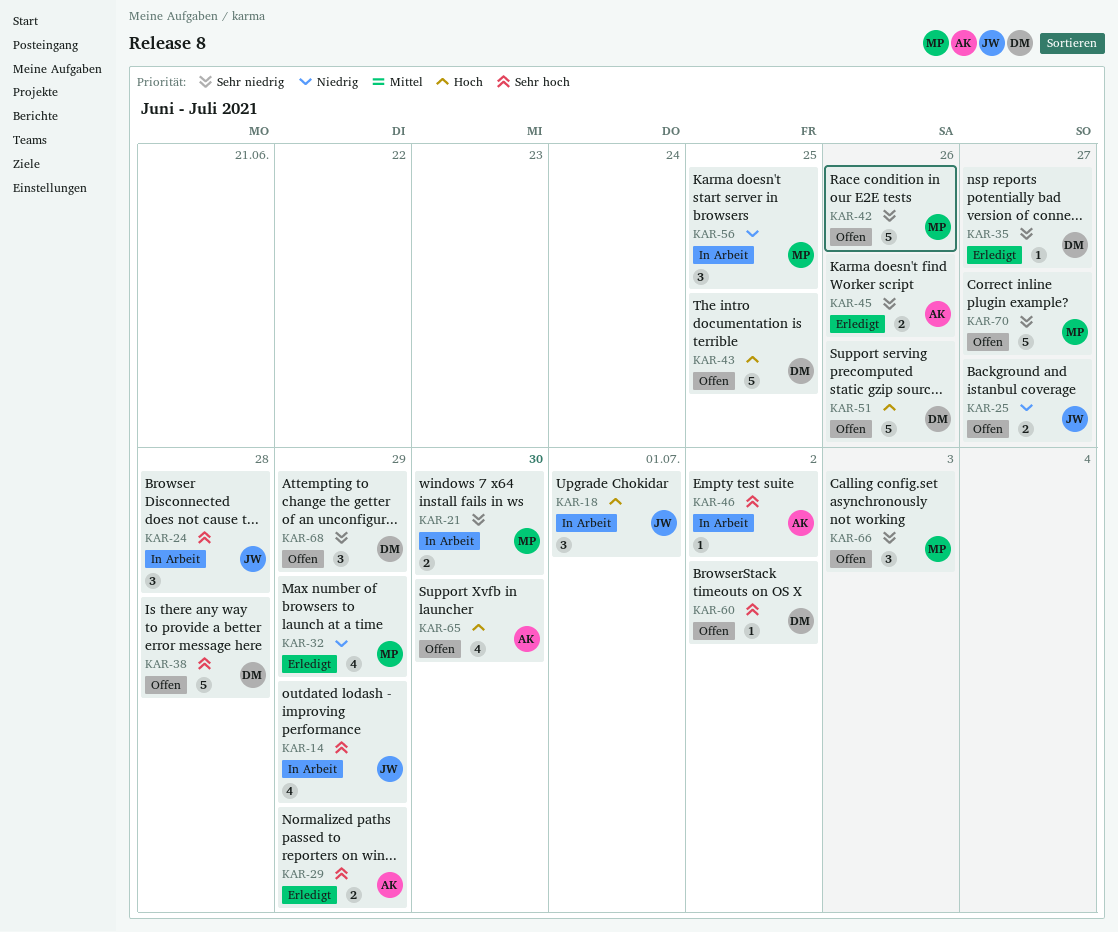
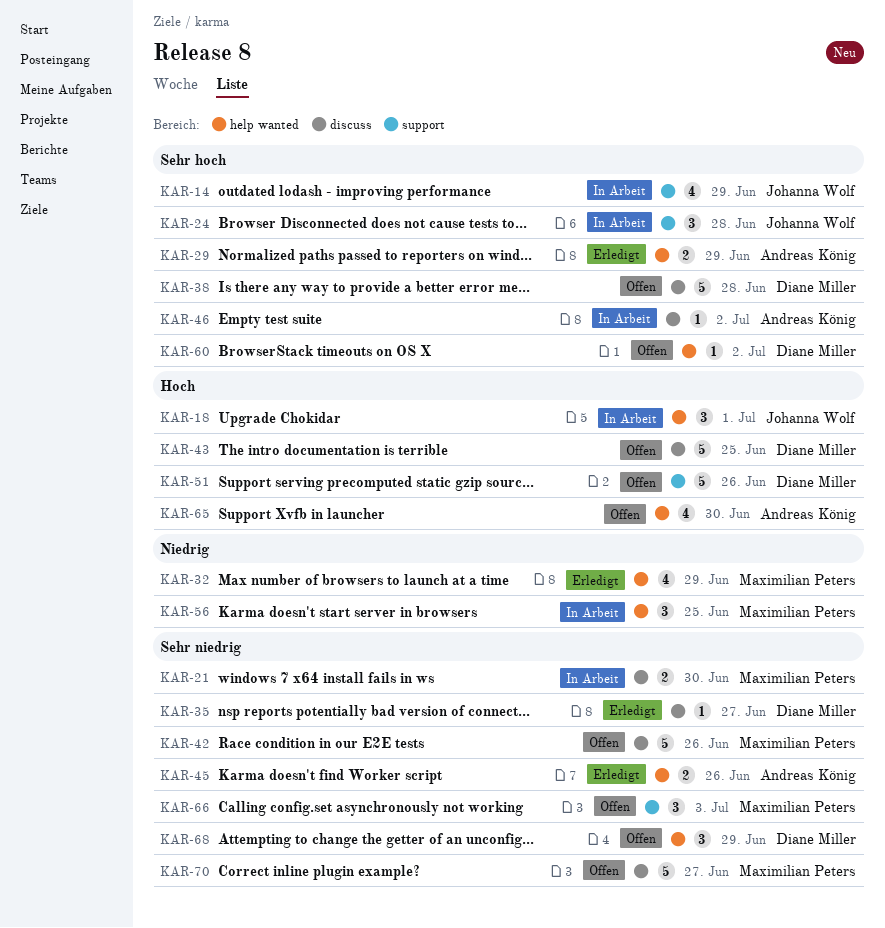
KAR-25: present -> none

